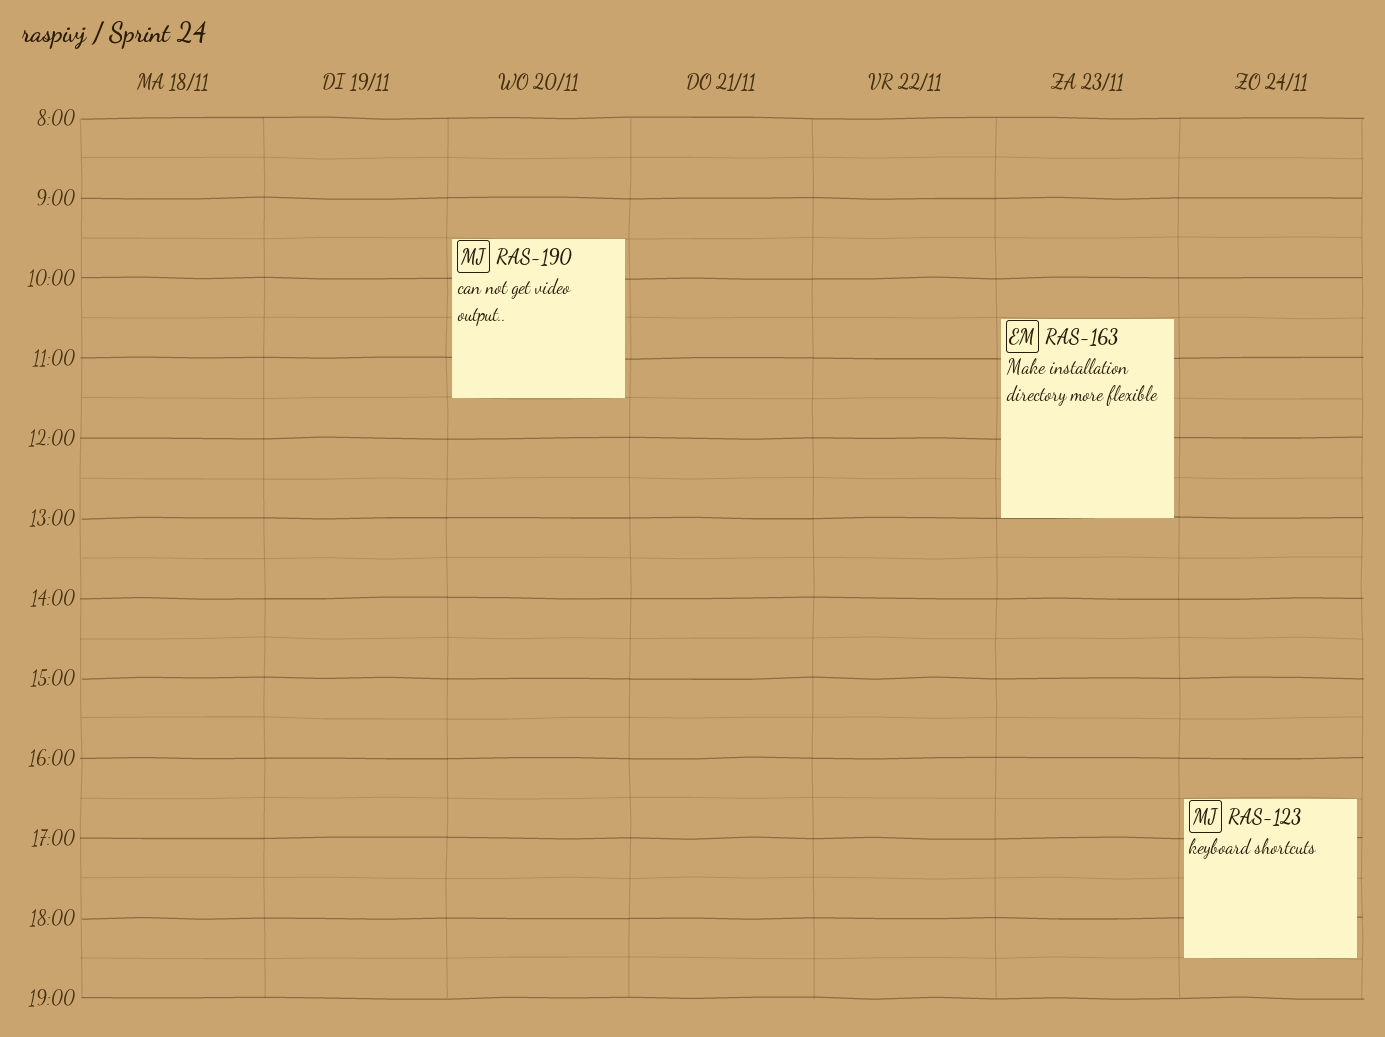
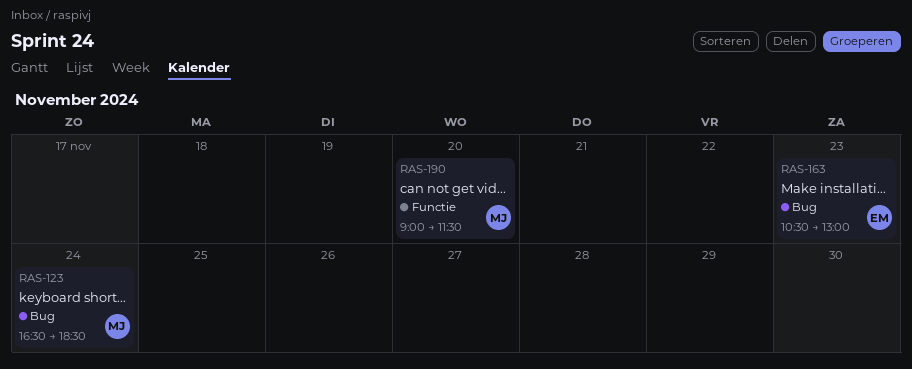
RAS-190, begins: 09:30 -> 09:00

